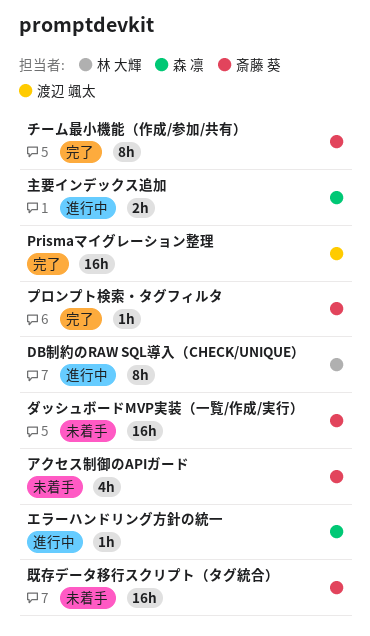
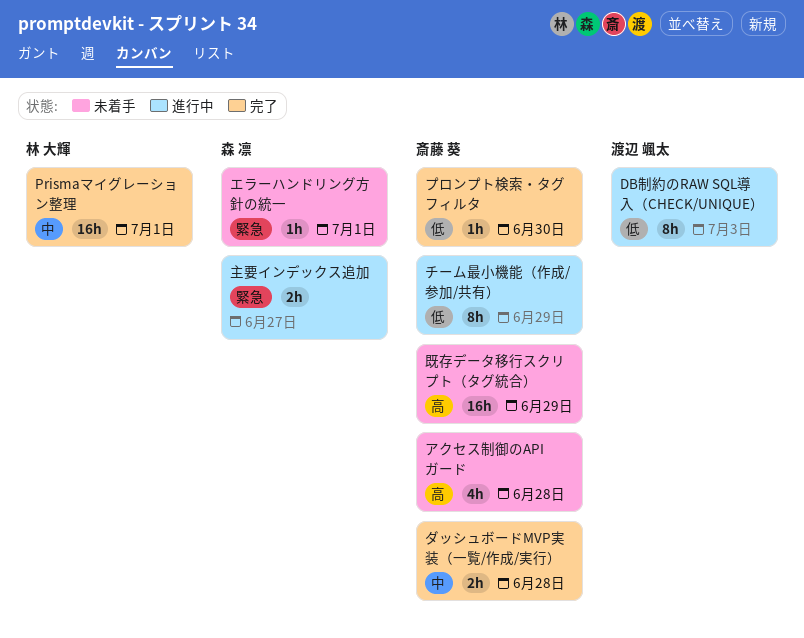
DB制約のRAW SQL導入（CHECK/UNIQUE）, owner: 林 大輝 -> 渡辺 颯太
Prismaマイグレーション整理, owner: 渡辺 颯太 -> 林 大輝
エラーハンドリング方針の統一, status: 進行中 -> 未着手
ダッシュボードMVP実装（一覧/作成/実行）, status: 未着手 -> 完了
ダッシュボードMVP実装（一覧/作成/実行）, estimate: 16h -> 2h
チーム最小機能（作成/参加/共有）, status: 完了 -> 進行中

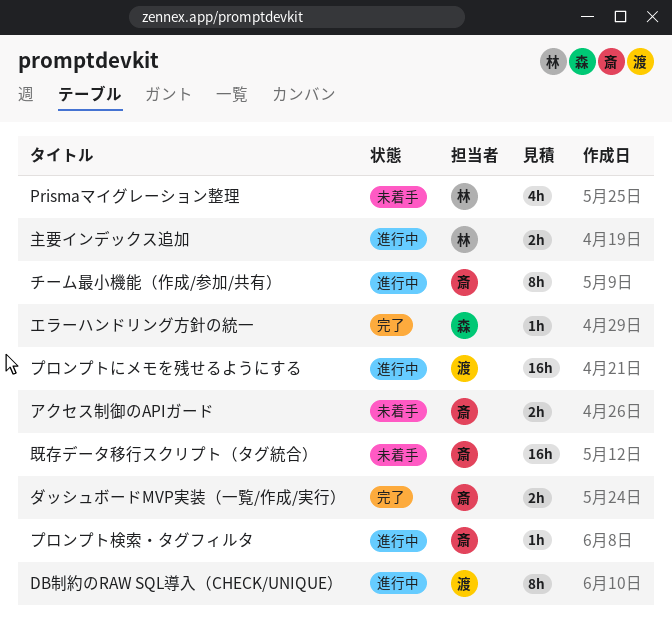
Prismaマイグレーション整理, status: 完了 -> 未着手
Prismaマイグレーション整理, estimate: 16h -> 4h
アクセス制御のAPIガード, estimate: 4h -> 2h
エラーハンドリング方針の統一, status: 未着手 -> 完了
プロンプトにメモを残せるようにする: none -> present
プロンプト検索・タグフィルタ, status: 完了 -> 進行中
主要インデックス追加, owner: 森 凛 -> 林 大輝

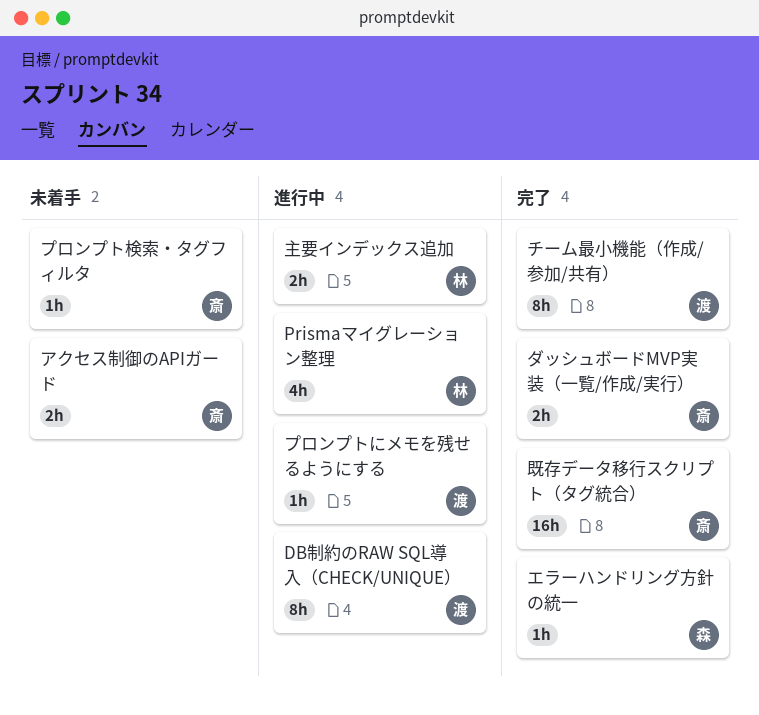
Prismaマイグレーション整理, status: 未着手 -> 進行中
チーム最小機能（作成/参加/共有）, status: 進行中 -> 完了
チーム最小機能（作成/参加/共有）, owner: 斎 -> 渡
プロンプトにメモを残せるようにする, estimate: 16h -> 1h
プロンプト検索・タグフィルタ, status: 進行中 -> 未着手
既存データ移行スクリプト（タグ統合）, status: 未着手 -> 完了

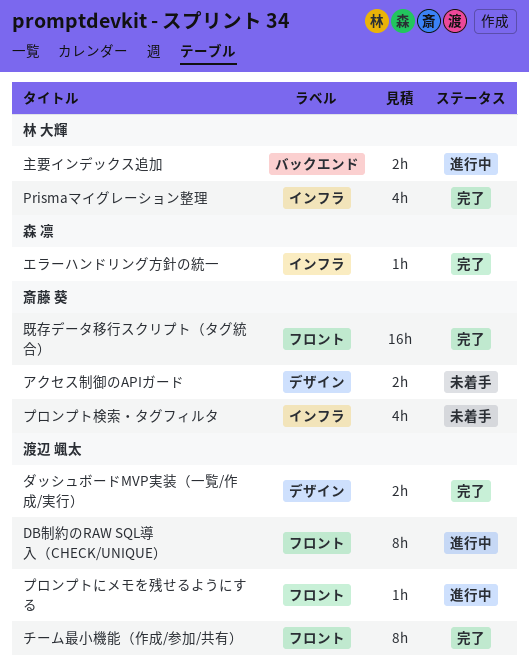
Prismaマイグレーション整理, status: 進行中 -> 完了
ダッシュボードMVP実装（一覧/作成/実行）, owner: 斎藤 葵 -> 渡辺 颯太
プロンプト検索・タグフィルタ, estimate: 1h -> 4h

